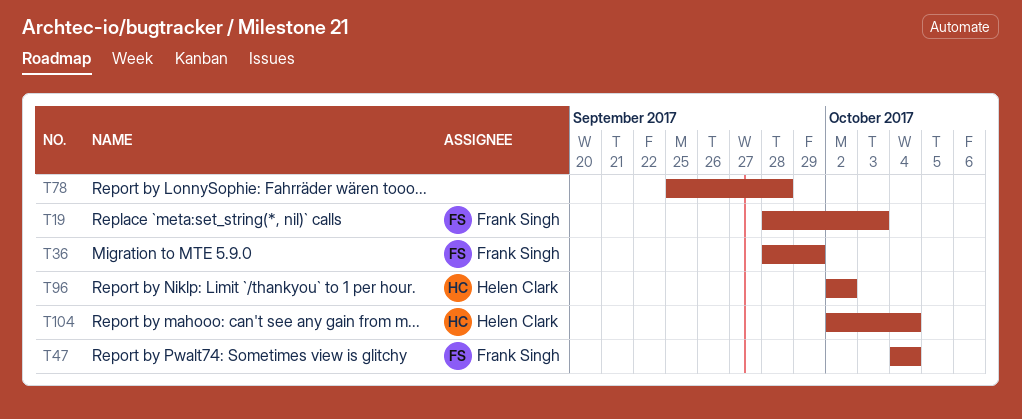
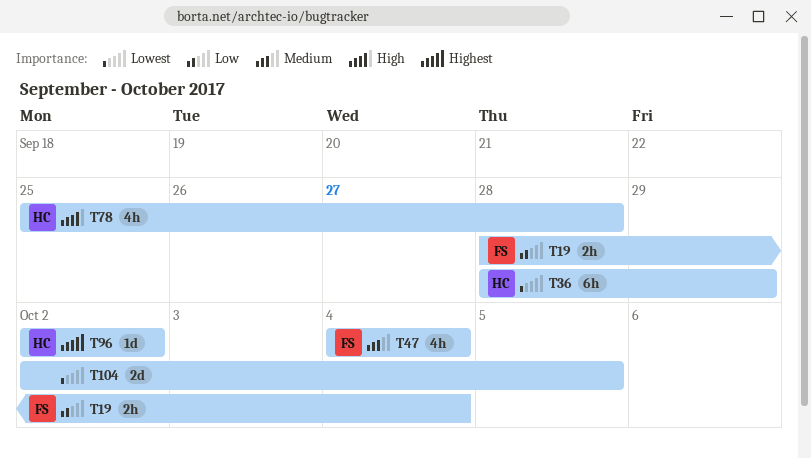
T19, due: Oct 3 -> Oct 4
T36, owner: Frank Singh -> Helen Clark
T78, owner: none -> Helen Clark
T104, owner: Helen Clark -> none
T104, due: Oct 4 -> Oct 5

